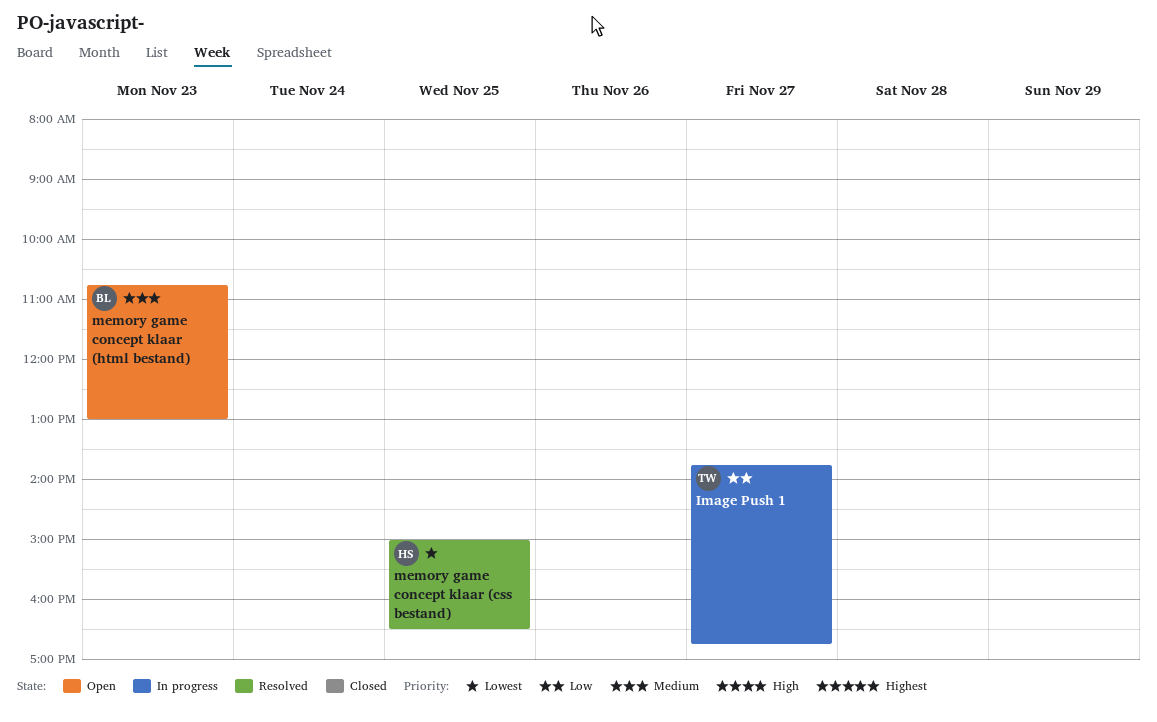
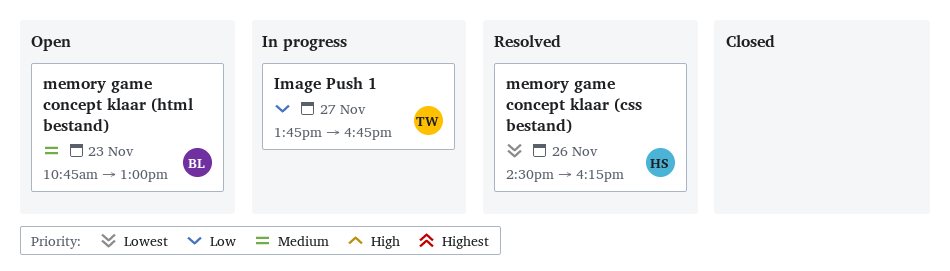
memory game concept klaar (css bestand), day: Nov 25 -> Nov 26
memory game concept klaar (css bestand), begins: 15:00 -> 14:30
memory game concept klaar (css bestand), ends: 16:30 -> 16:15

